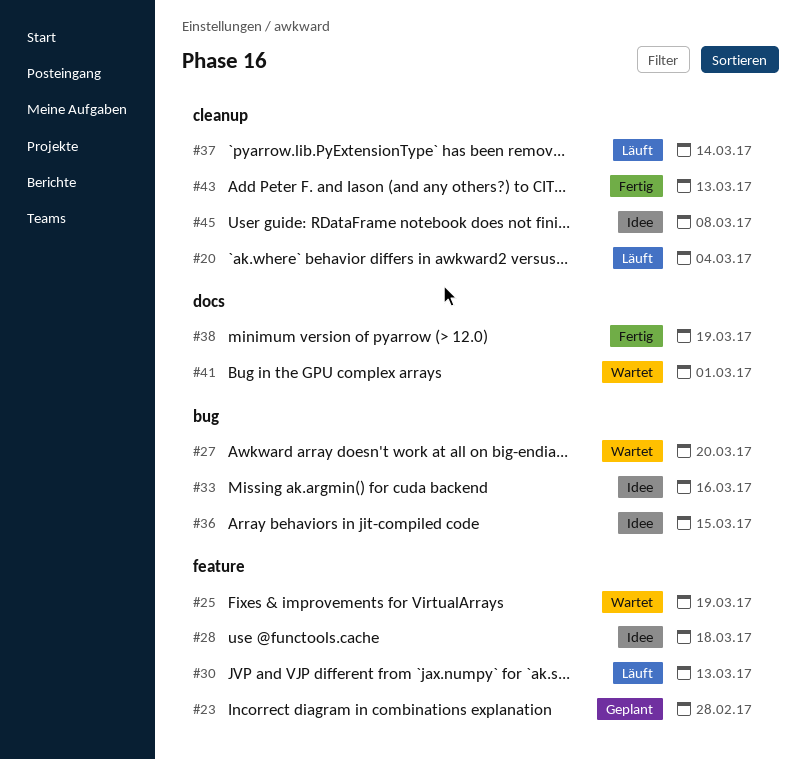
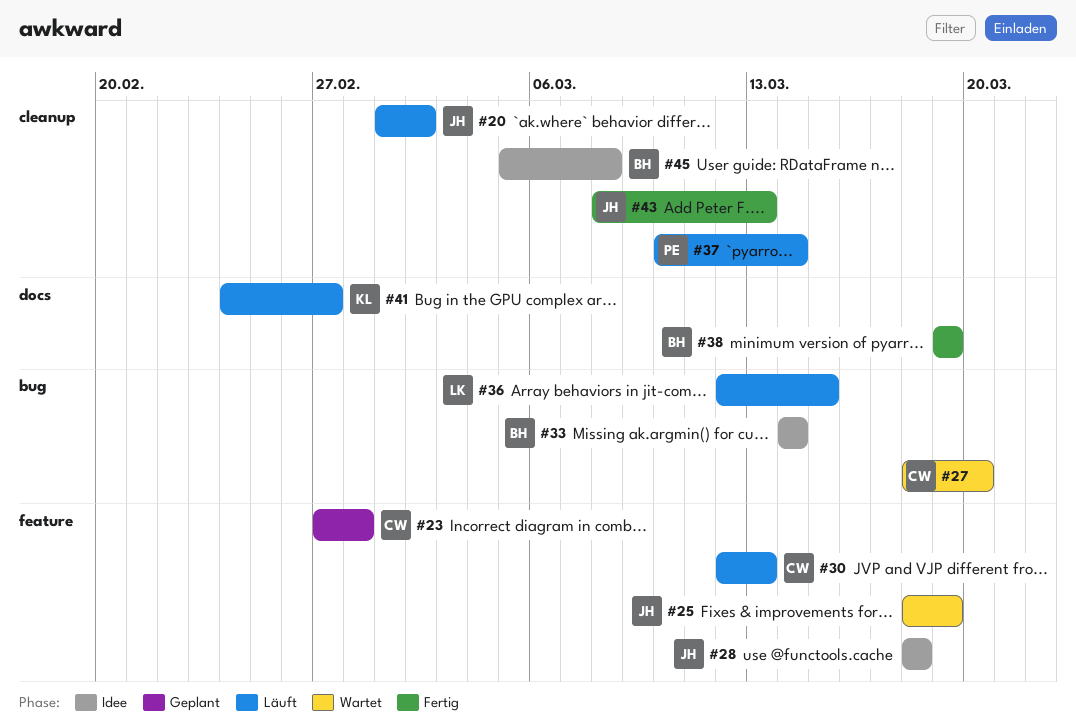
#20, due: Mar 4 -> Mar 2
#33, due: Mar 16 -> Mar 14
#36, status: Idee -> Läuft
#41, status: Wartet -> Läuft
#41, due: Mar 1 -> Feb 27

